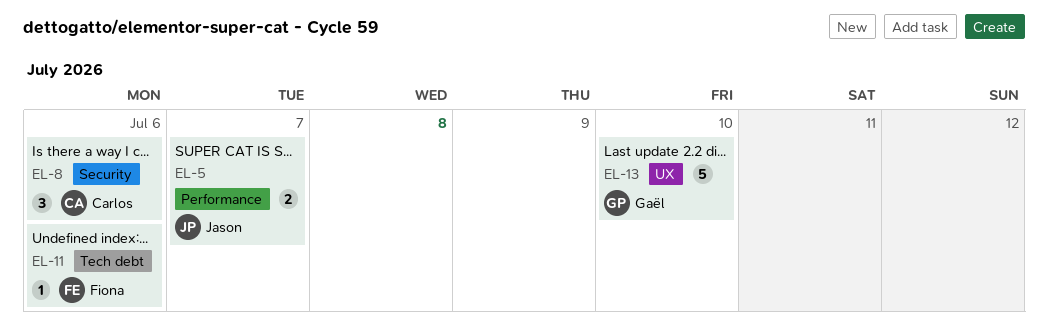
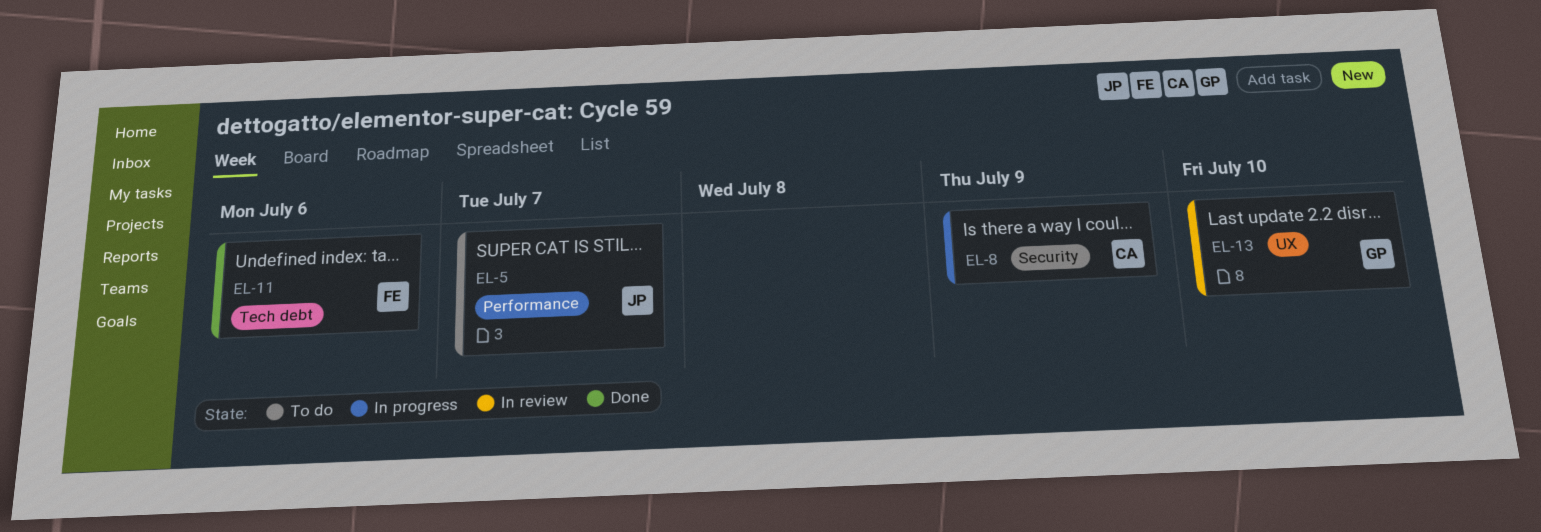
EL-8, due: Jul 6 -> Jul 9

